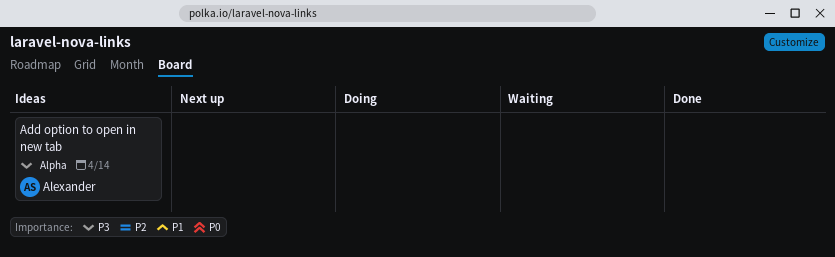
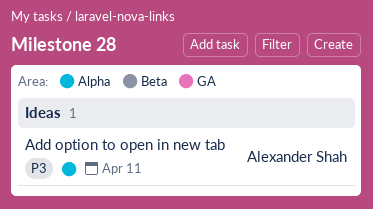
Add option to open in new tab, due: Apr 14 -> Apr 11

